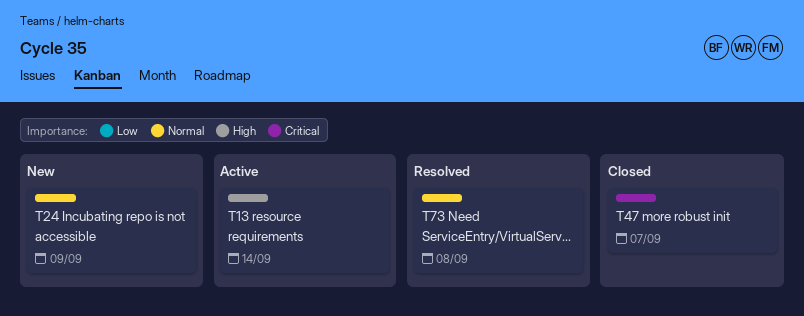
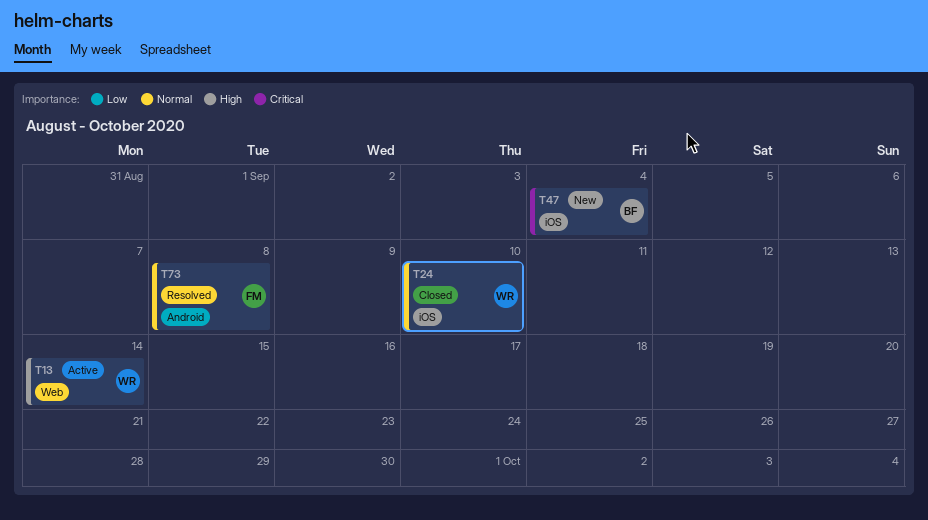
T24, status: New -> Closed
T24, due: Sep 9 -> Sep 10
T47, status: Closed -> New
T47, due: Sep 7 -> Sep 4

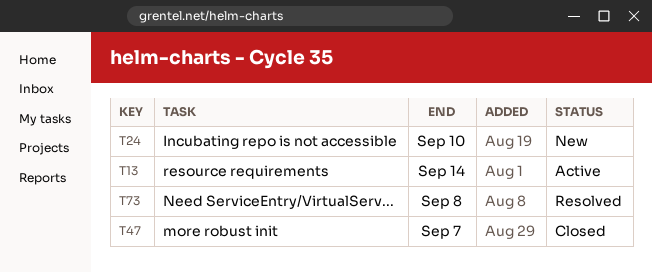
T24, status: Closed -> New
T47, status: New -> Closed
T47, due: Sep 4 -> Sep 7

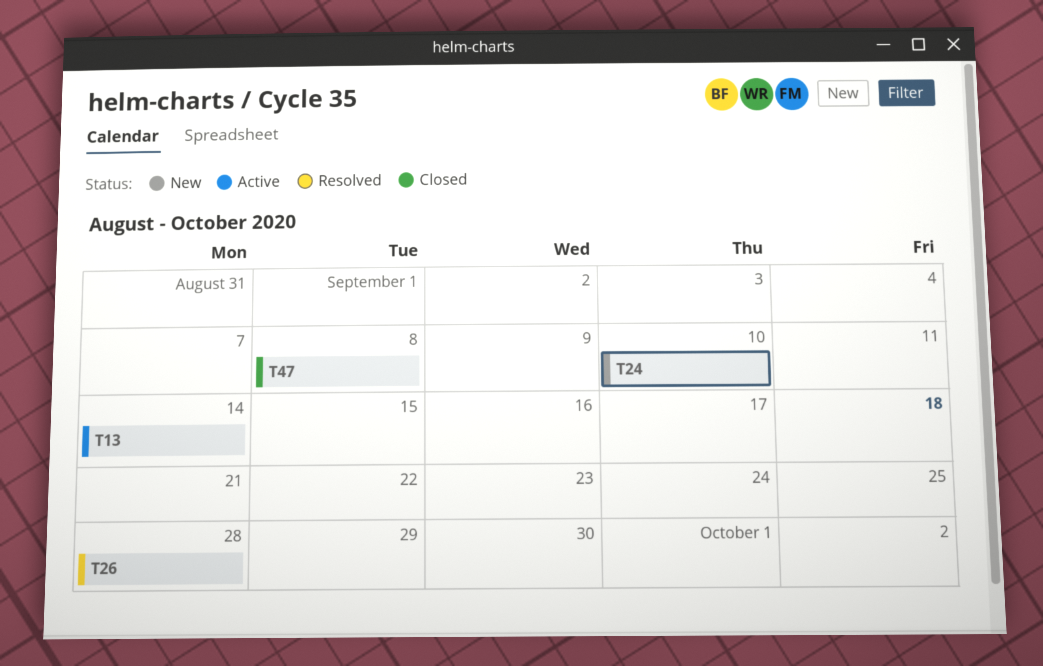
T26: none -> present
T47, due: Sep 7 -> Sep 8
T73: present -> none

